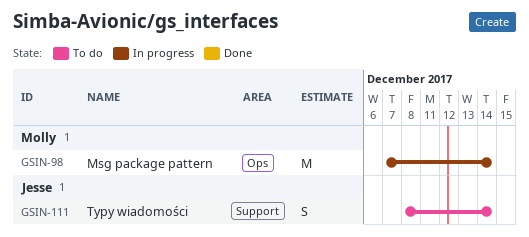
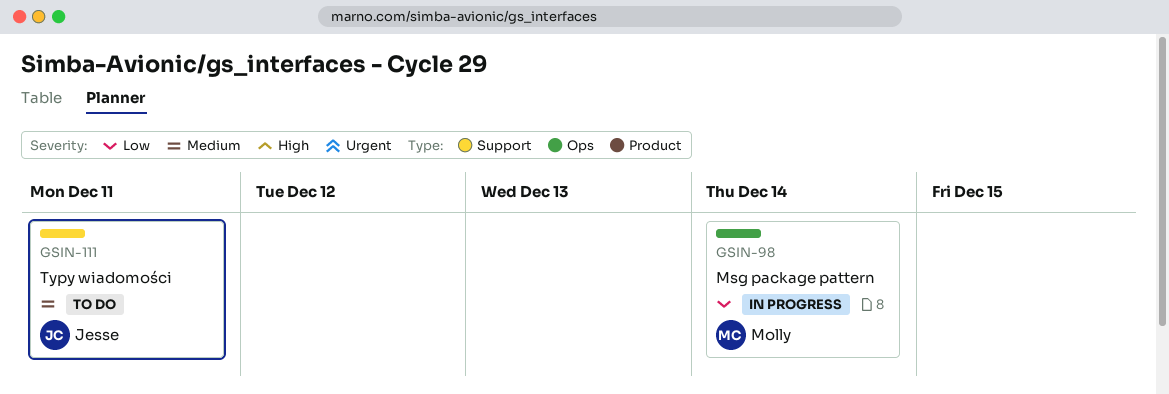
GSIN-111, due: Dec 14 -> Dec 11

